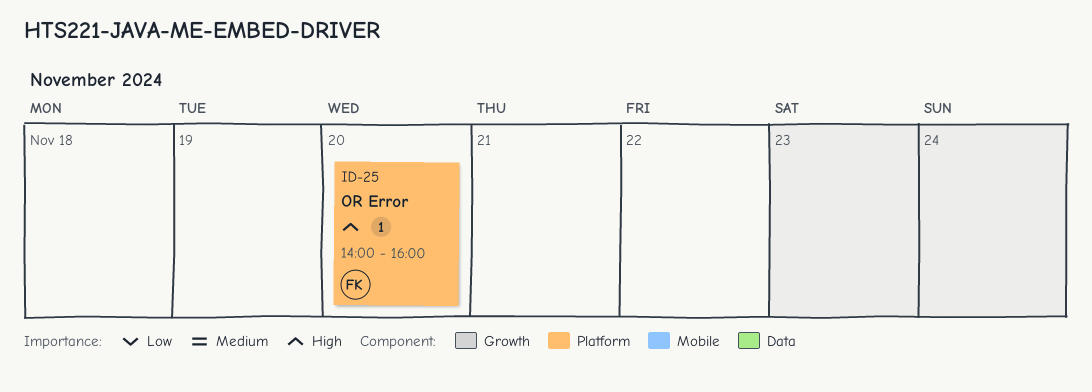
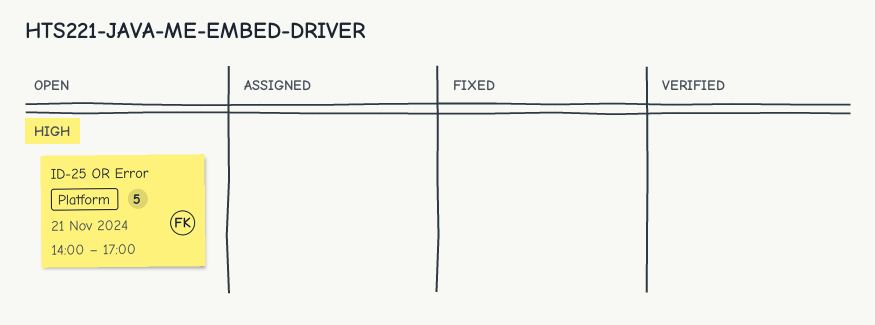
ID-25, estimate: 1 -> 5
ID-25, day: Nov 20 -> Nov 21
ID-25, ends: 16:00 -> 17:00

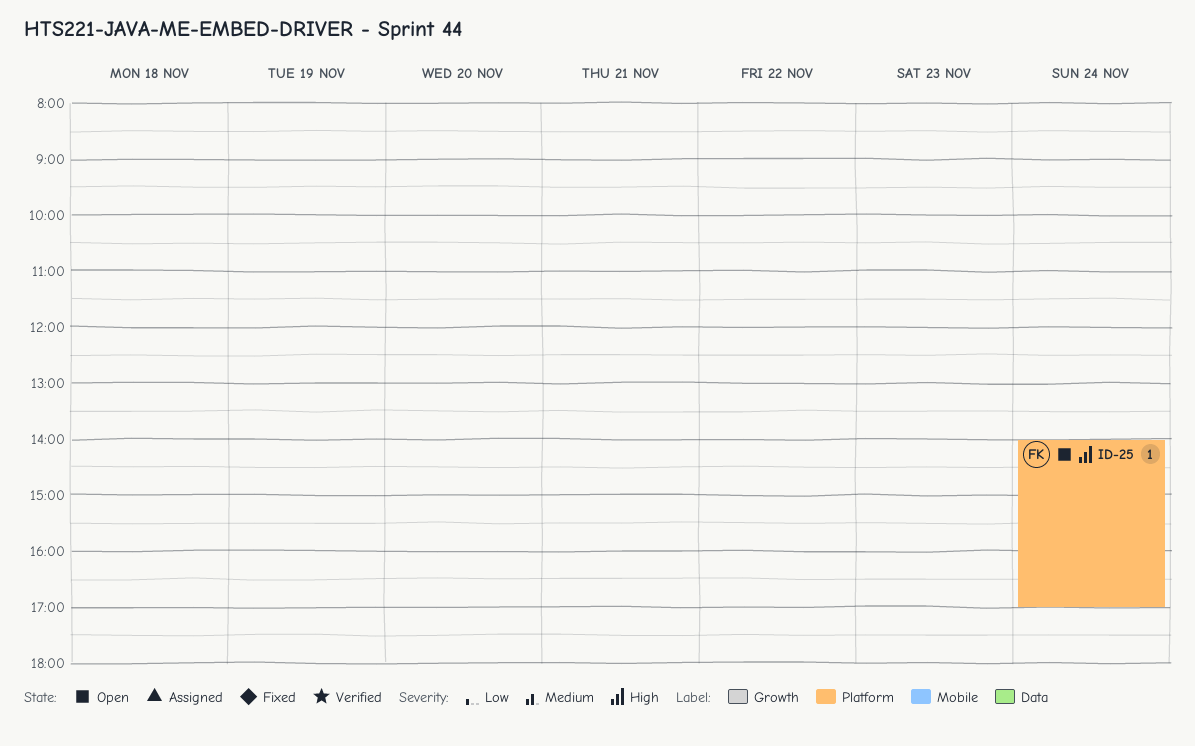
ID-25, estimate: 5 -> 1
ID-25, day: Nov 21 -> Nov 24

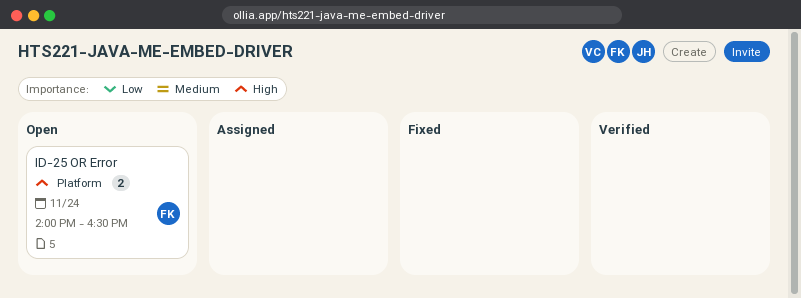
ID-25, estimate: 1 -> 2
ID-25, ends: 17:00 -> 16:30

